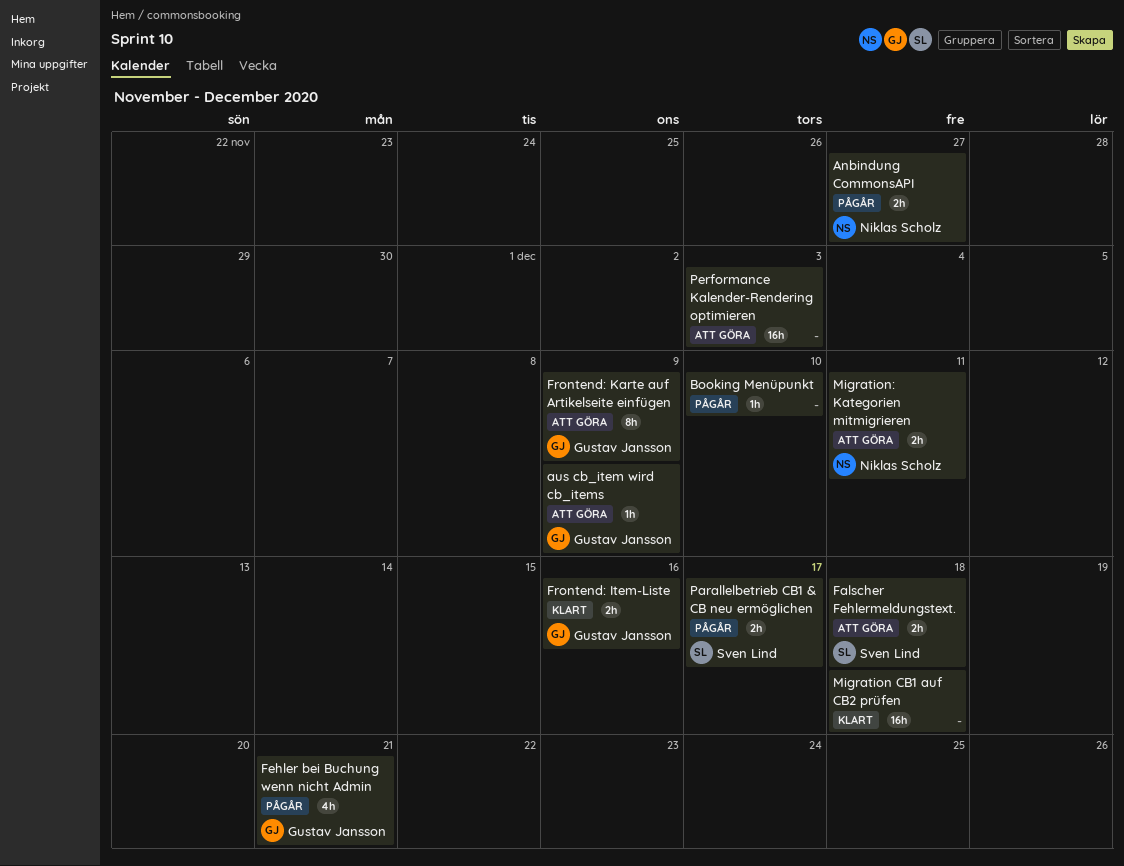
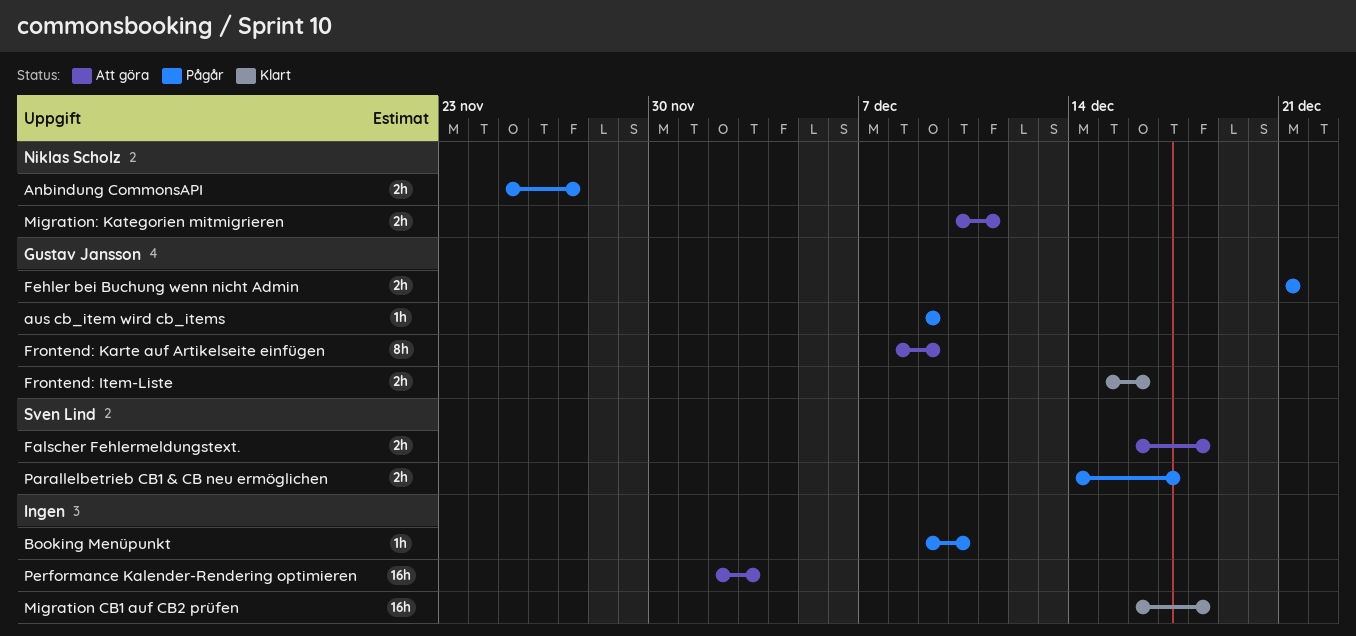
aus cb_item wird cb_items, status: Att göra -> Pågår
Fehler bei Buchung wenn nicht Admin, estimate: 4h -> 2h

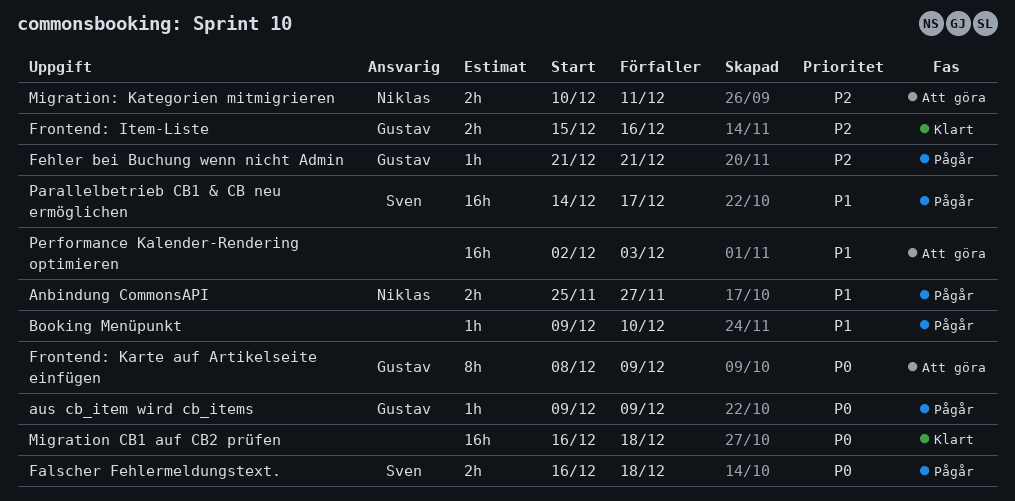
Falscher Fehlermeldungstext., status: Att göra -> Pågår
Fehler bei Buchung wenn nicht Admin, estimate: 2h -> 1h
Parallelbetrieb CB1 & CB neu ermöglichen, estimate: 2h -> 16h

